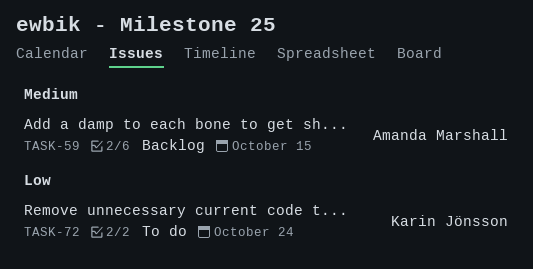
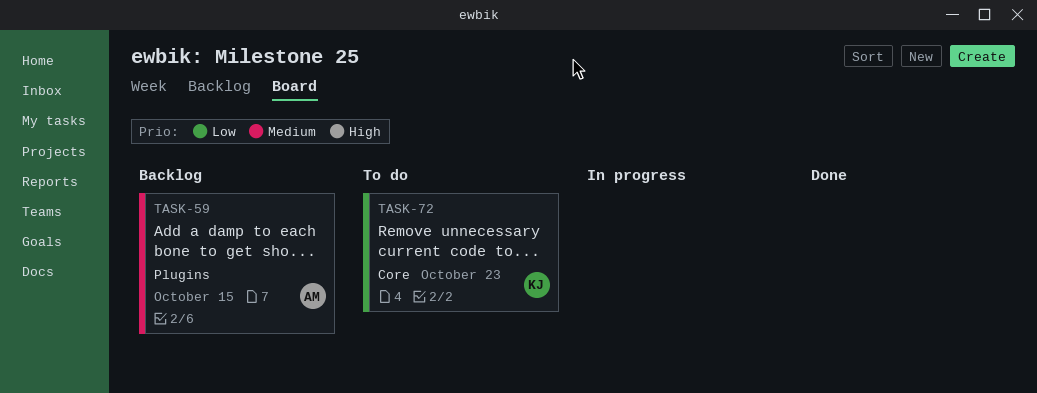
TASK-72, due: Oct 24 -> Oct 23

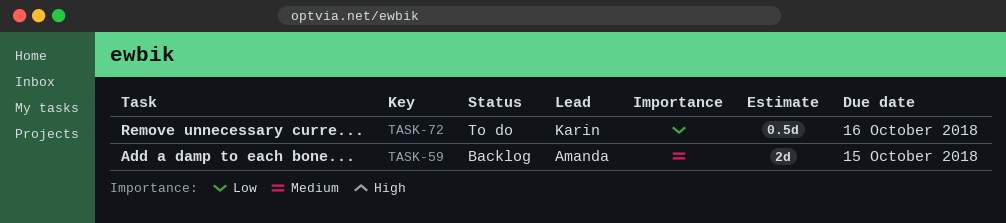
TASK-72, due: Oct 23 -> Oct 16

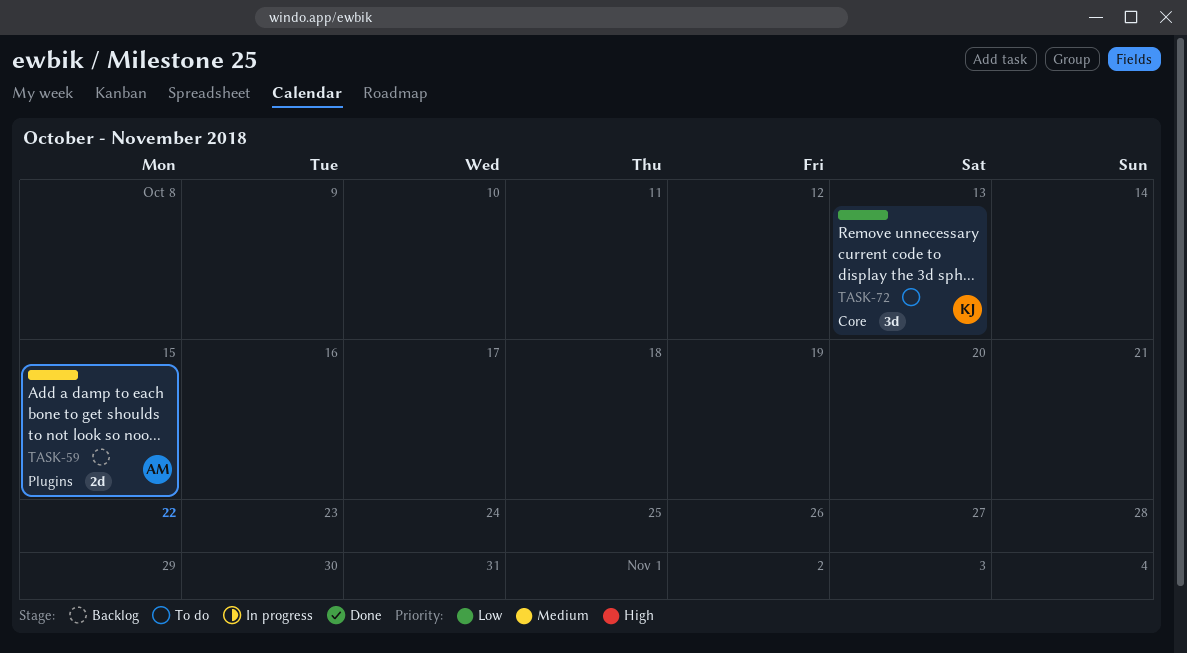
TASK-72, estimate: 0.5d -> 3d
TASK-72, due: Oct 16 -> Oct 13

